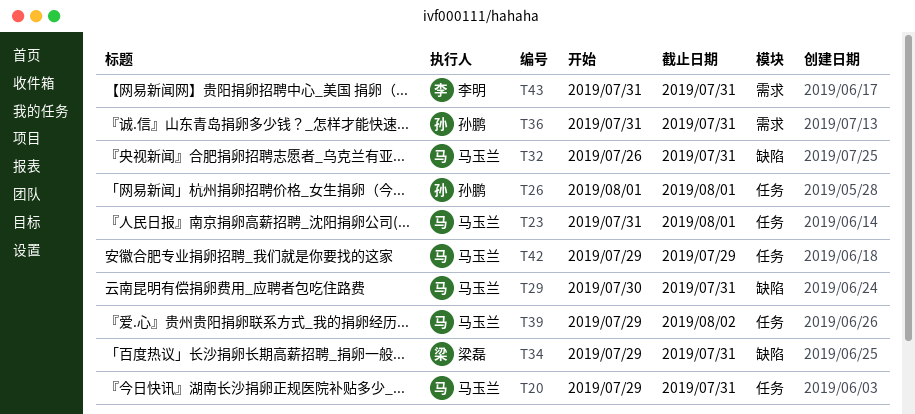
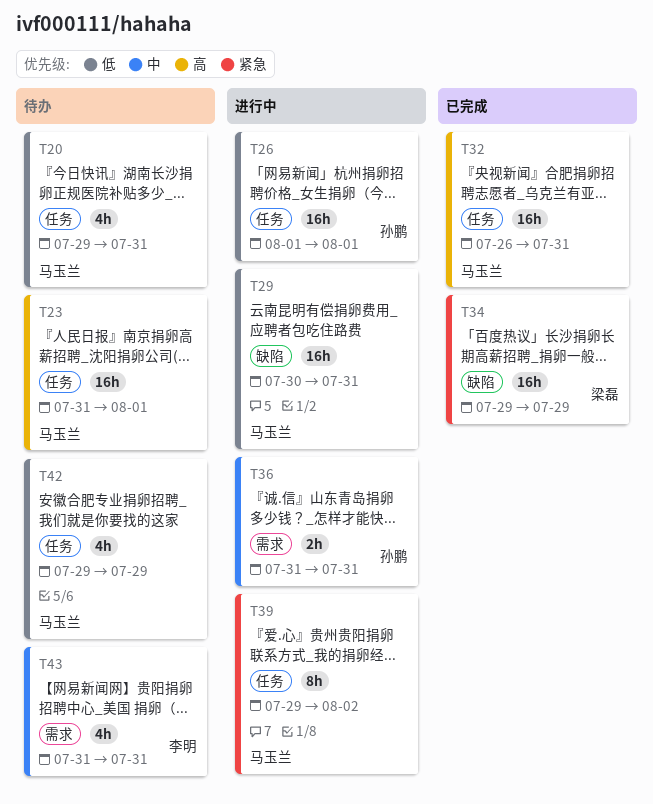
T32, label: 缺陷 -> 任务
T34, due: Jul 31 -> Jul 29

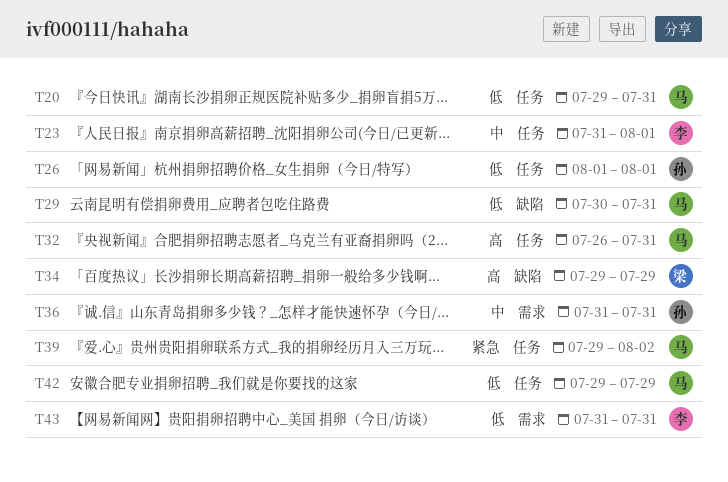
T23, owner: 马玉兰 -> 李明
T23, priority: 高 -> 中
T34, priority: 紧急 -> 高
T43, priority: 中 -> 低

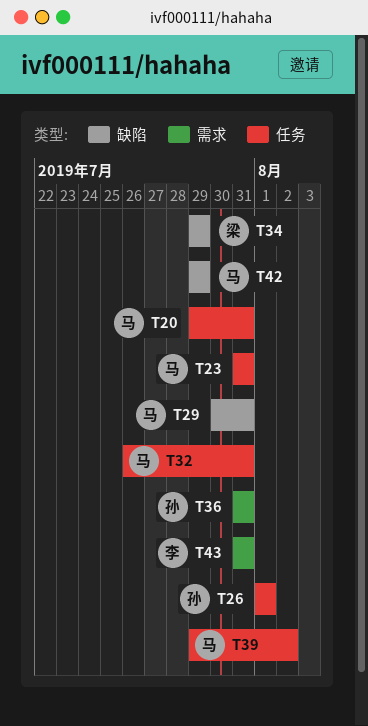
T23, owner: 李 -> 马
T23, due: Aug 1 -> Jul 31
T42, label: 任务 -> 缺陷

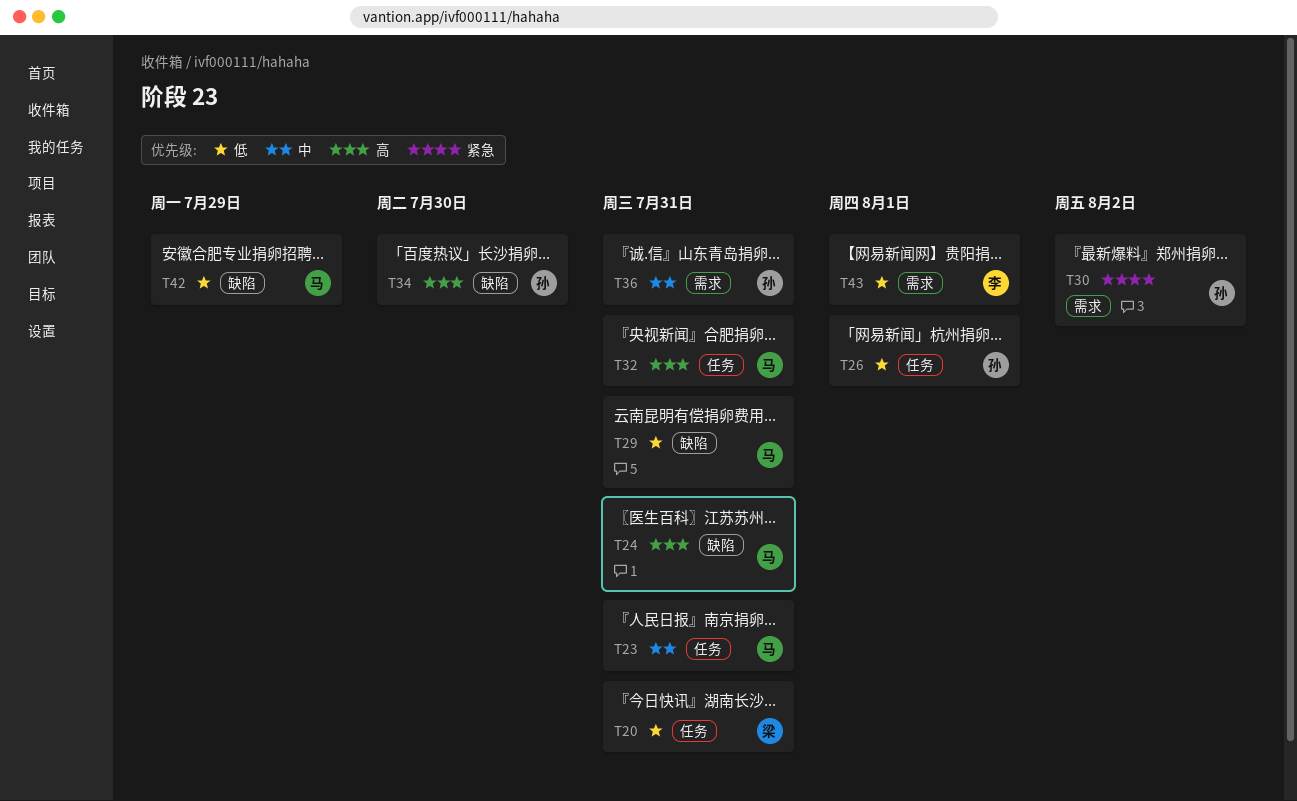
T20, owner: 马 -> 梁
T24: none -> present
T30: none -> present
T34, owner: 梁 -> 孙
T34, due: Jul 29 -> Jul 30
T39: present -> none
T43, due: Jul 31 -> Aug 1

